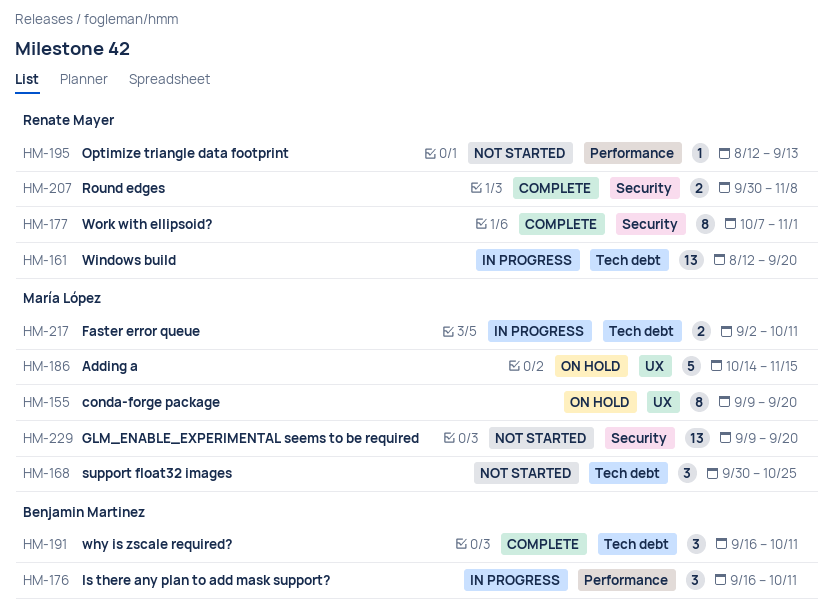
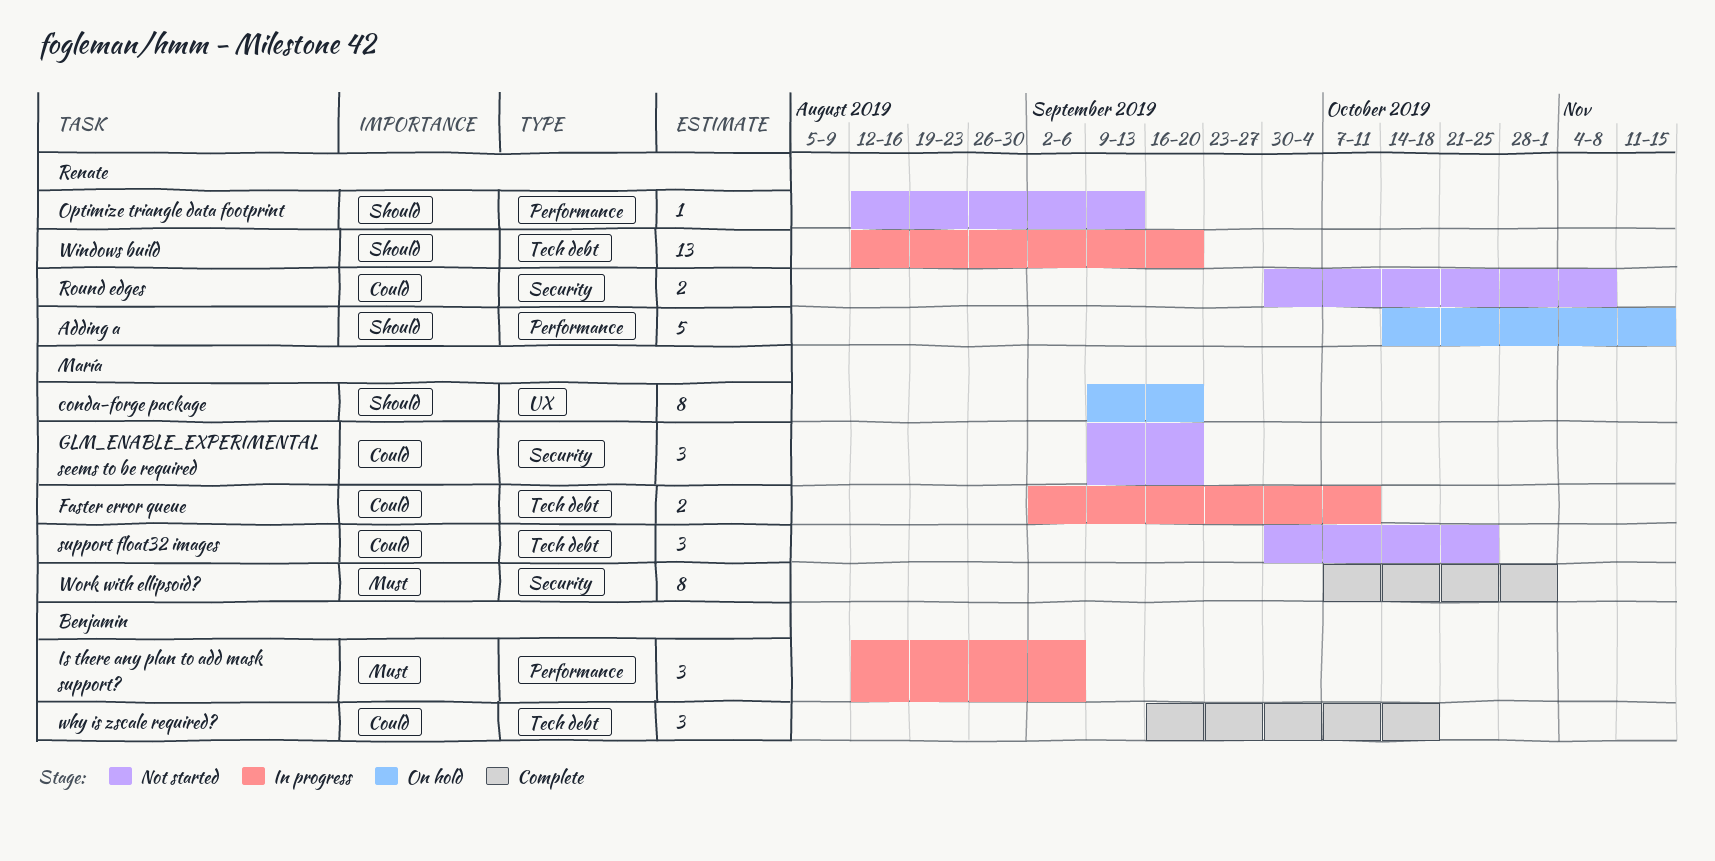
Adding a, owner: María López -> Renate Mayer
Adding a, label: UX -> Performance
GLM_ENABLE_EXPERIMENTAL seems to be required, estimate: 13 -> 3
Is there any plan to add mask support?, start: Sep 16 -> Aug 12
Is there any plan to add mask support?, due: Oct 11 -> Sep 6
Round edges, status: Complete -> Not started
why is zscale required?, due: Oct 11 -> Oct 18
Work with ellipsoid?, owner: Renate Mayer -> María López

